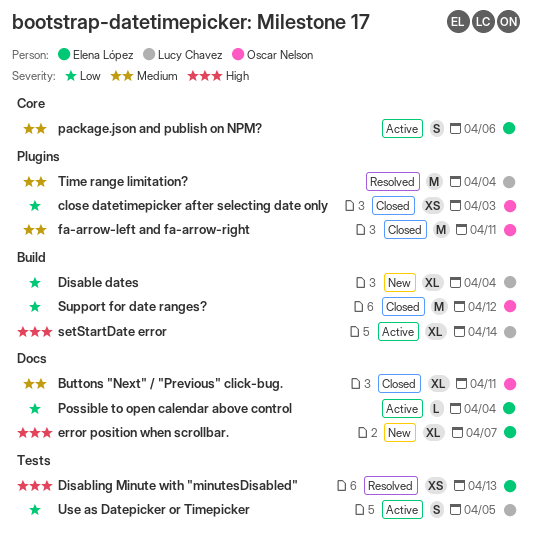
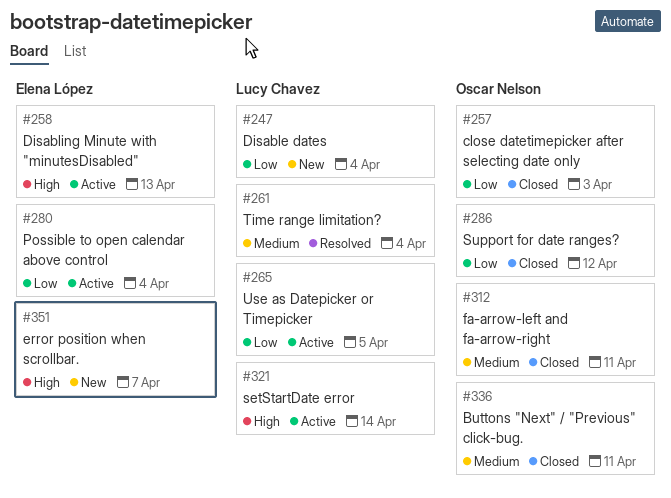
Disabling Minute with "minutesDisabled", status: Resolved -> Active
package.json and publish on NPM?: present -> none

